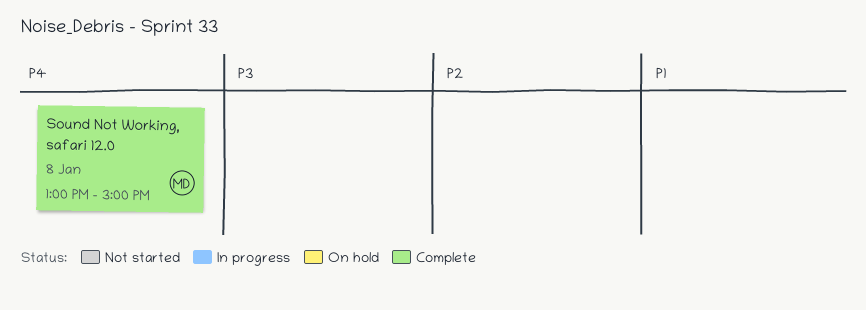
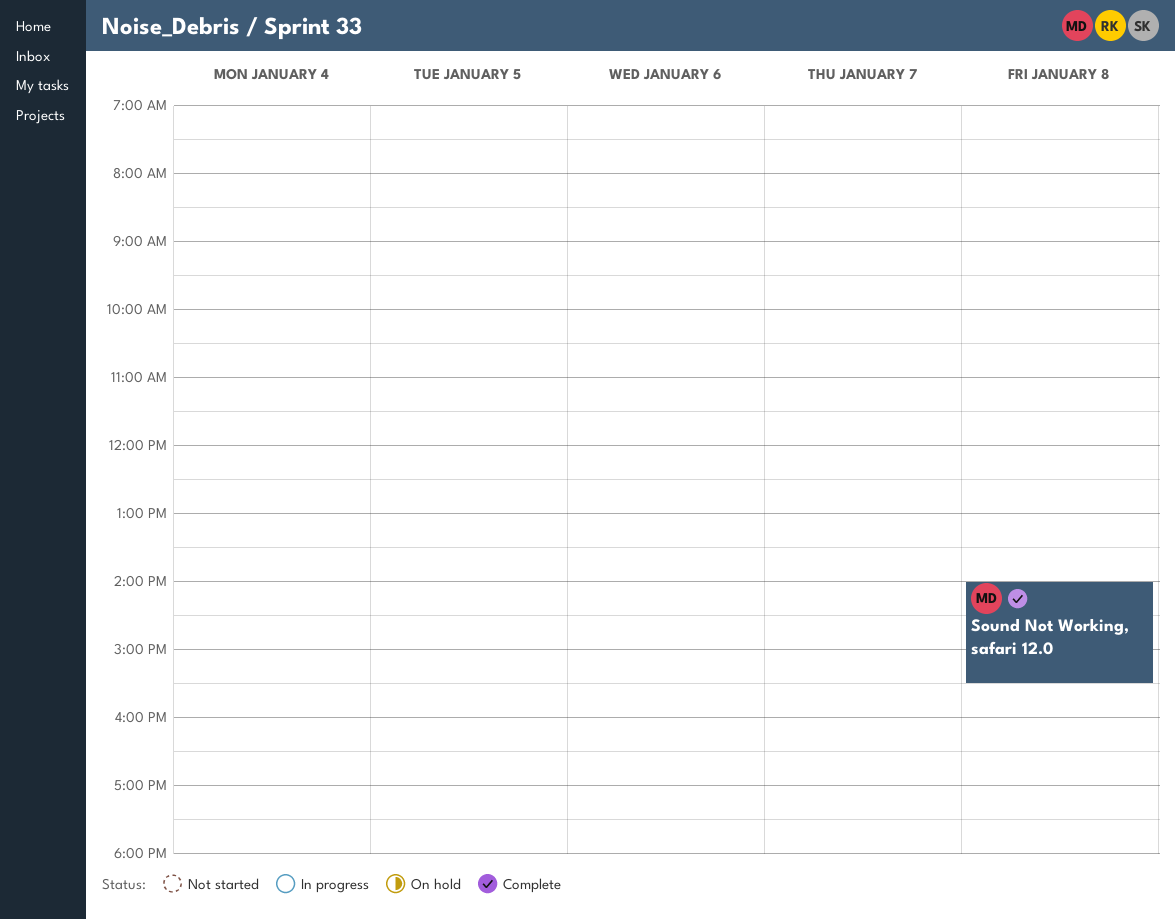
Sound Not Working, safari 12.0, begins: 13:00 -> 14:00
Sound Not Working, safari 12.0, ends: 15:00 -> 15:30

